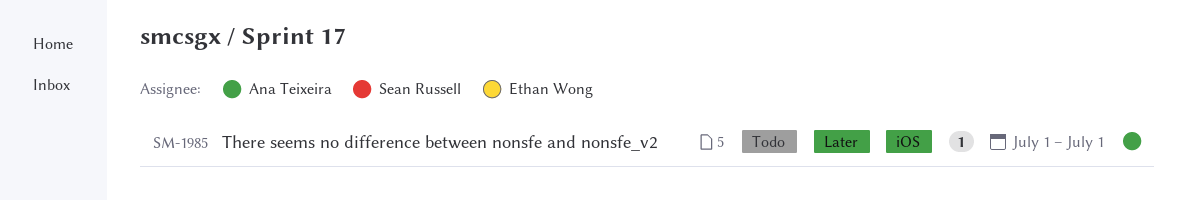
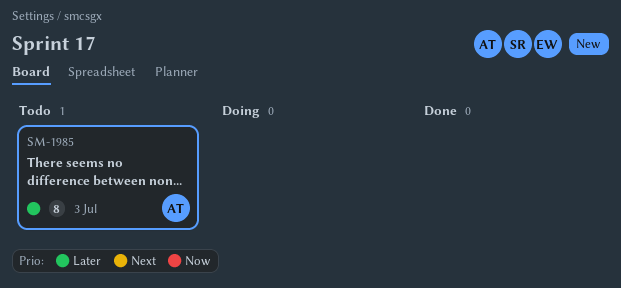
SM-1985, estimate: 1 -> 8
SM-1985, due: Jul 1 -> Jul 3

